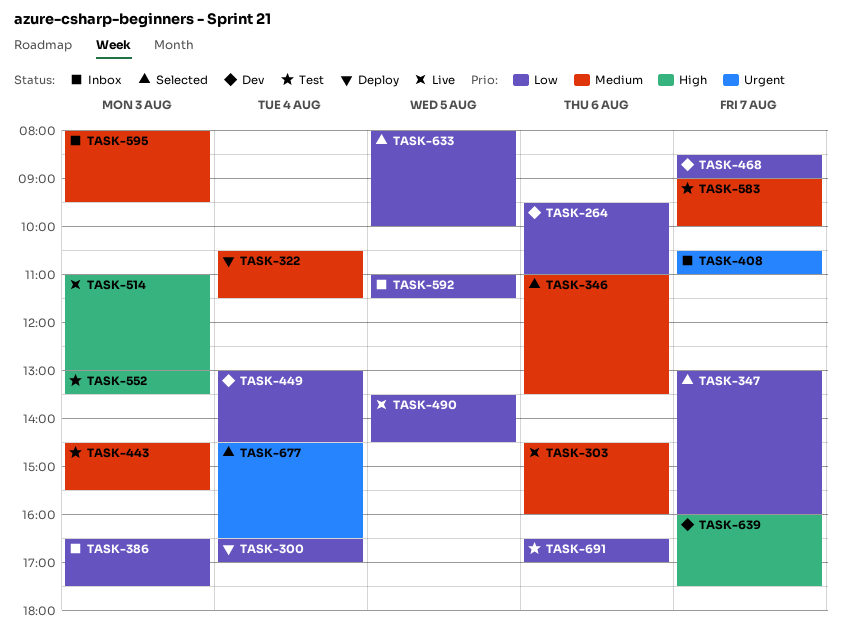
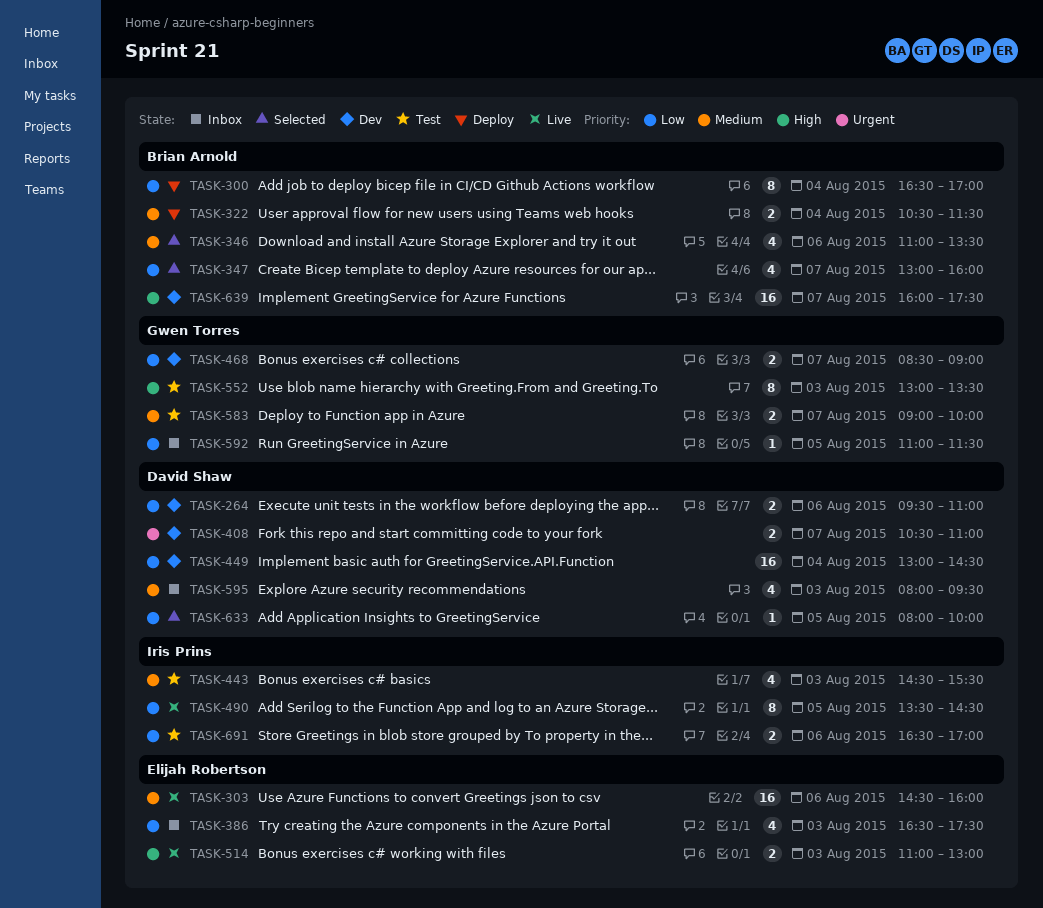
TASK-408, status: Inbox -> Dev
TASK-677: present -> none

